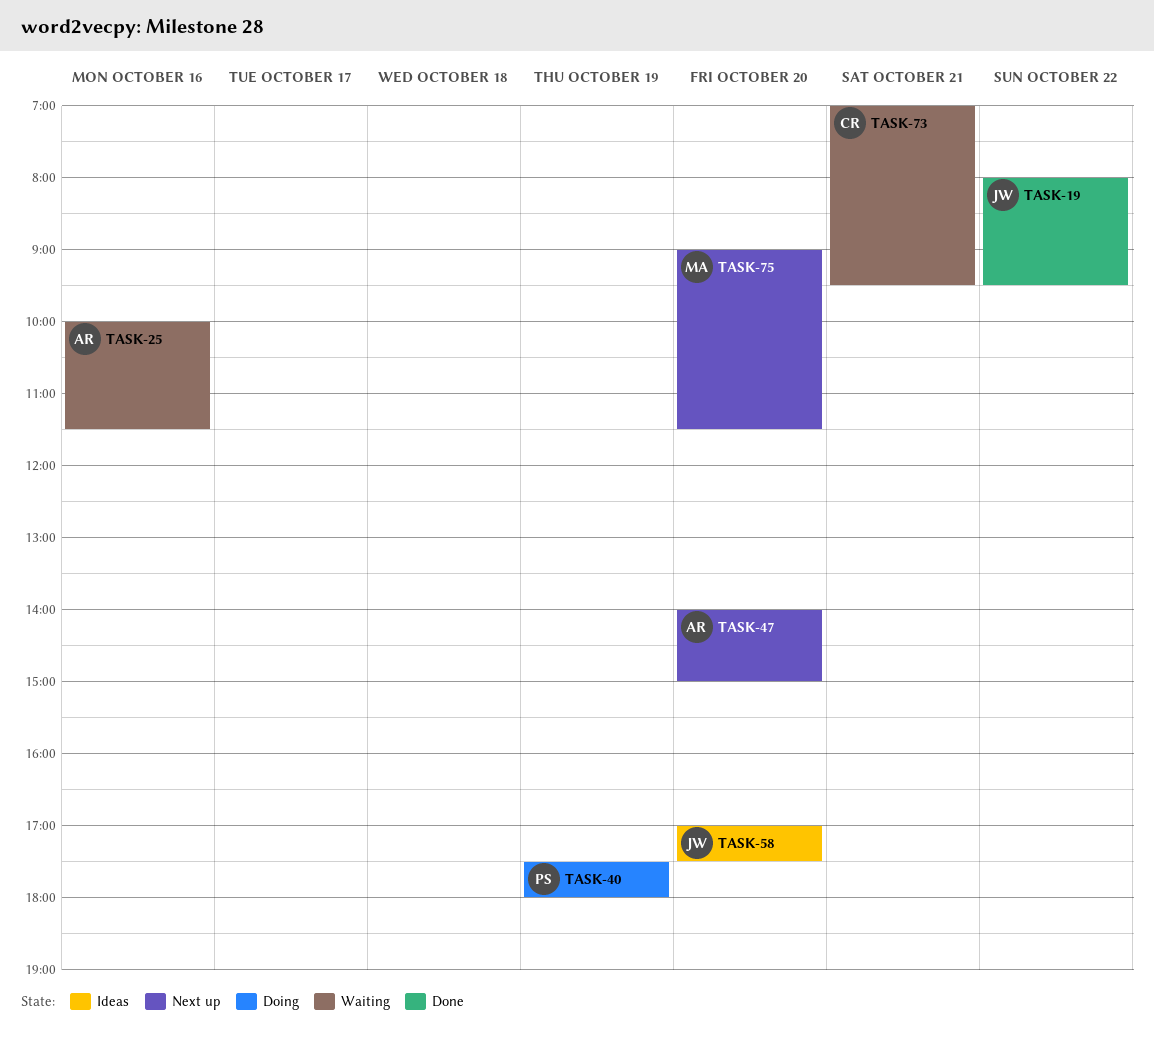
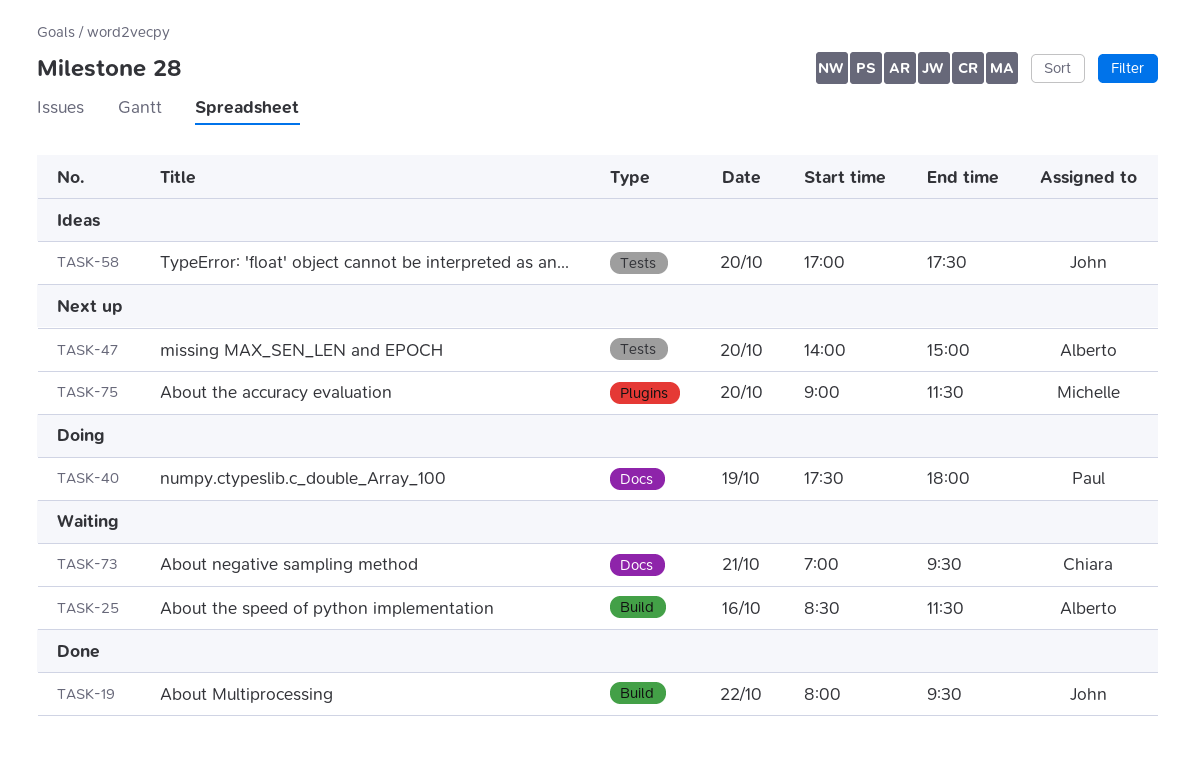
TASK-25, begins: 10:00 -> 08:30

